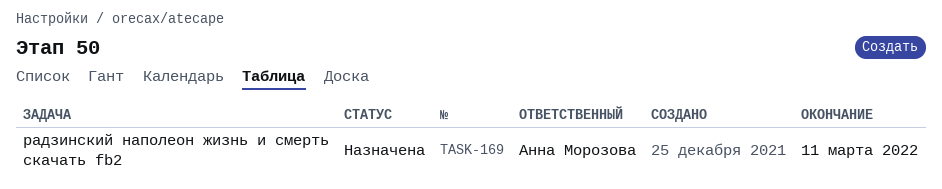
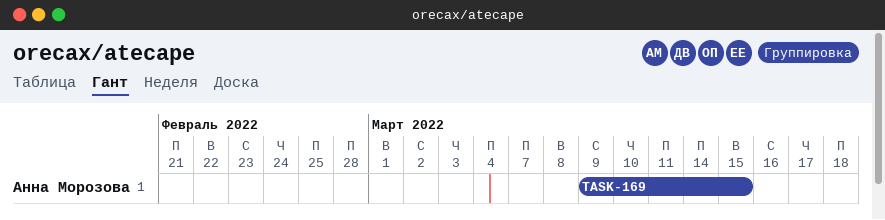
TASK-169, due: Mar 11 -> Mar 15

